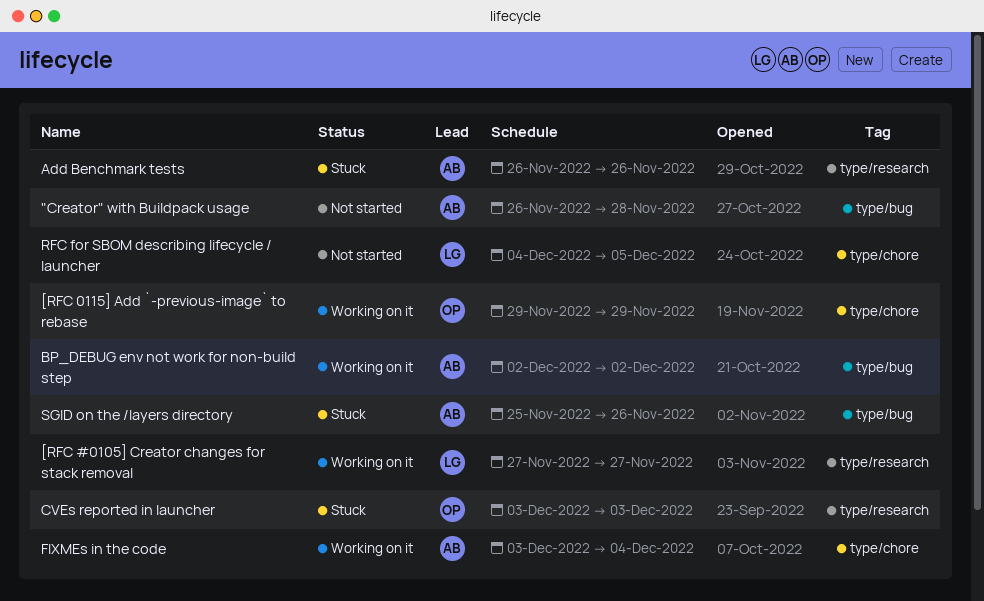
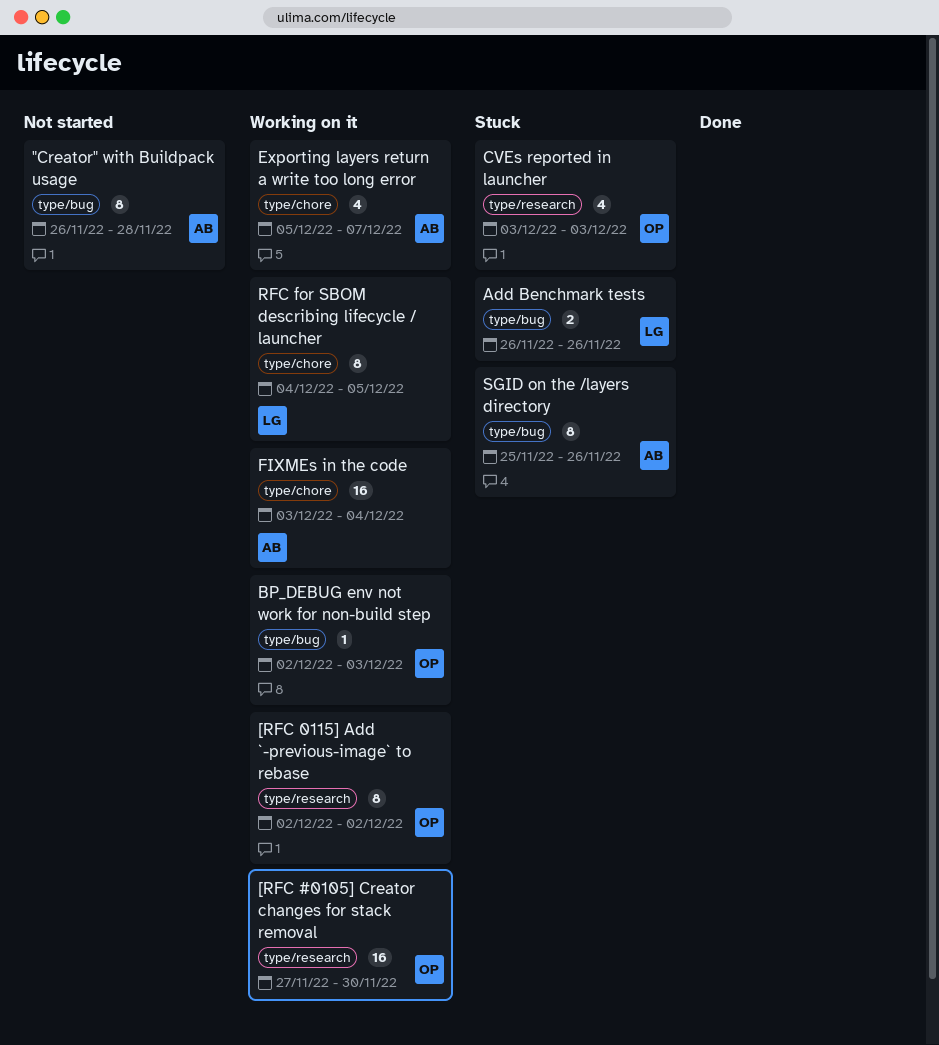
[RFC #0105] Creator changes for stack removal, owner: LG -> OP
[RFC #0105] Creator changes for stack removal, due: Nov 27 -> Nov 30
[RFC 0115] Add `-previous-image` to rebase, label: type/chore -> type/research
[RFC 0115] Add `-previous-image` to rebase, start: Nov 29 -> Dec 2
[RFC 0115] Add `-previous-image` to rebase, due: Nov 29 -> Dec 2
Add Benchmark tests, owner: AB -> LG
Add Benchmark tests, label: type/research -> type/bug
BP_DEBUG env not work for non-build step, owner: AB -> OP
BP_DEBUG env not work for non-build step, due: Dec 2 -> Dec 3
Exporting layers return a write too long error: none -> present
RFC for SBOM describing lifecycle / launcher, status: Not started -> Working on it

